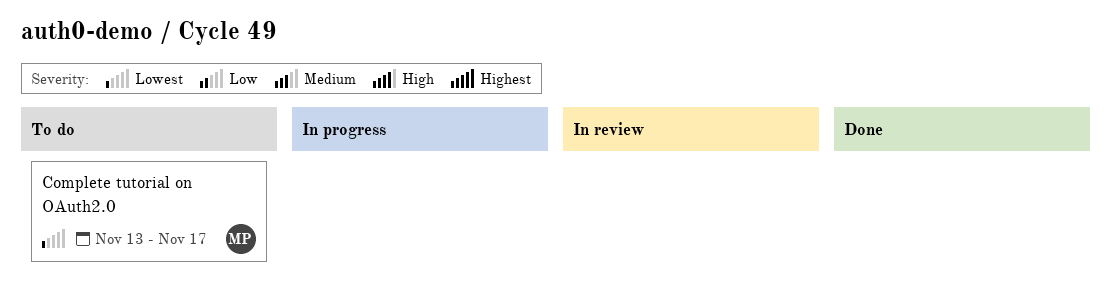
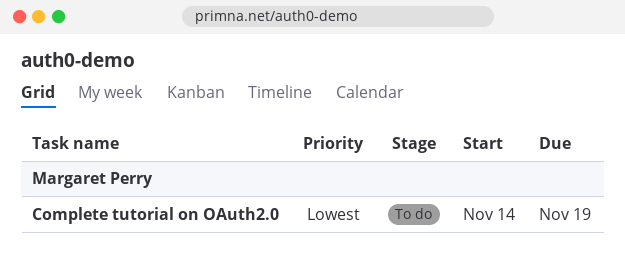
Complete tutorial on OAuth2.0, start: Nov 13 -> Nov 14
Complete tutorial on OAuth2.0, due: Nov 17 -> Nov 19

